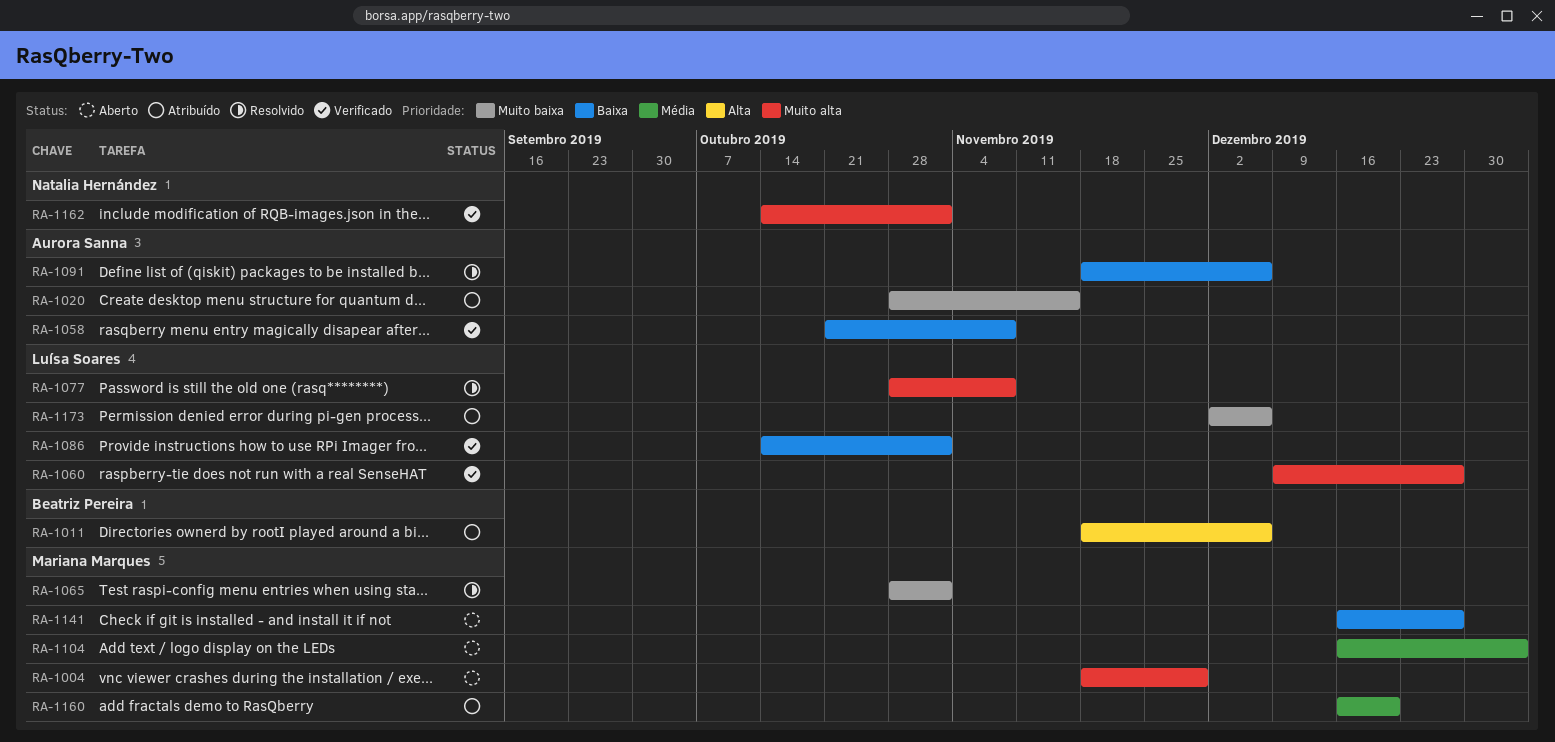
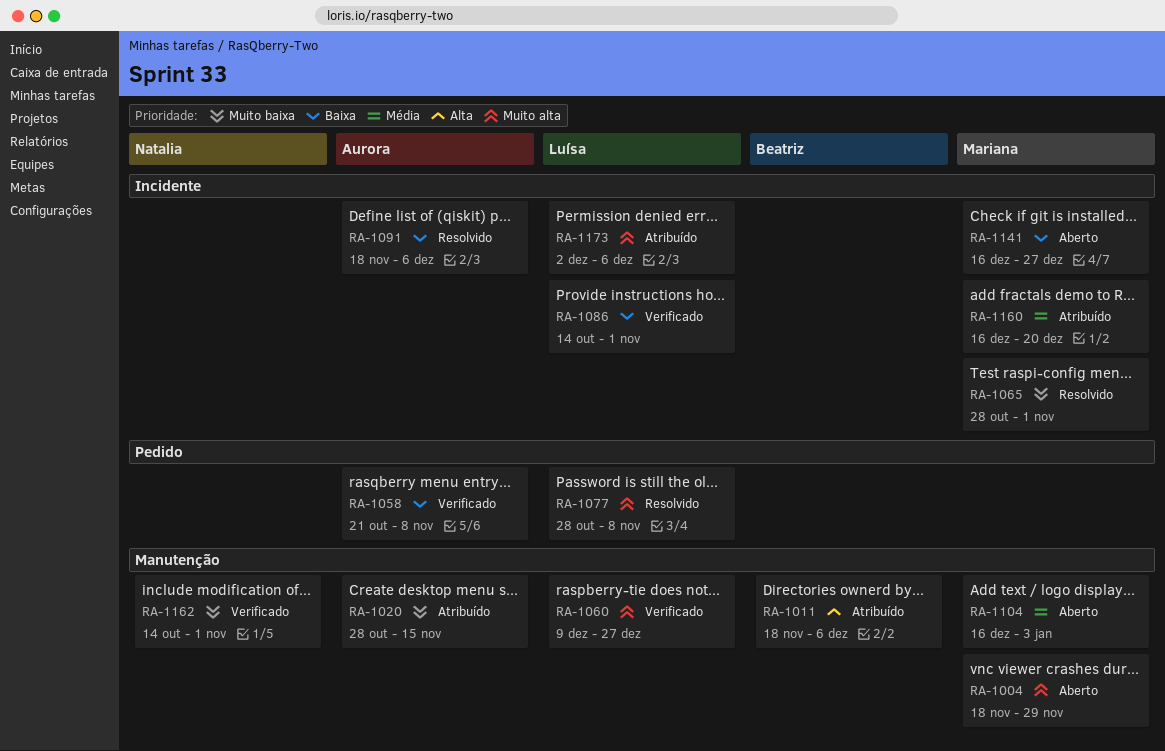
RA-1162, priority: Muito alta -> Muito baixa
RA-1173, priority: Muito baixa -> Muito alta

